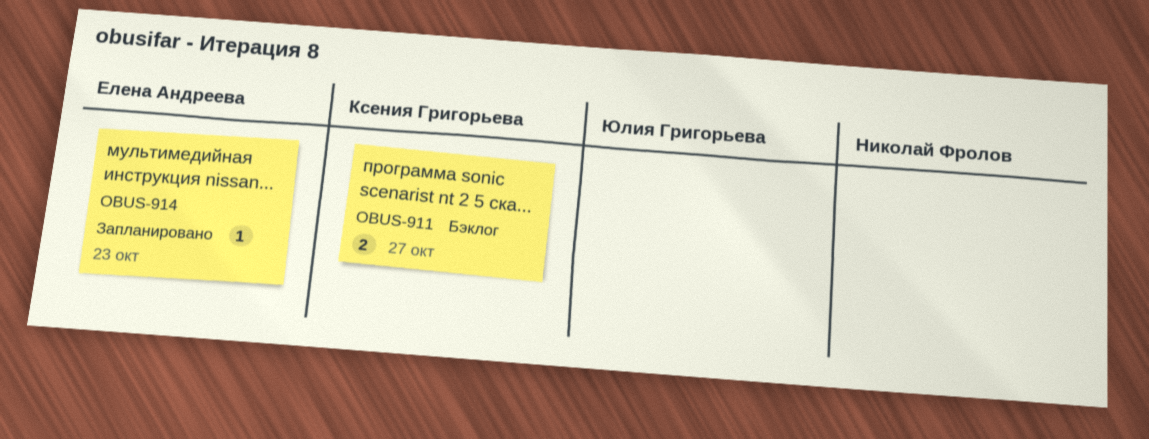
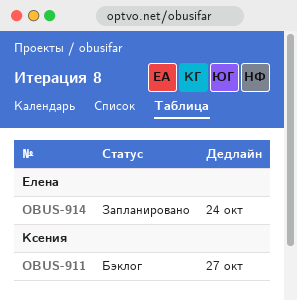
OBUS-914, due: Oct 23 -> Oct 24

